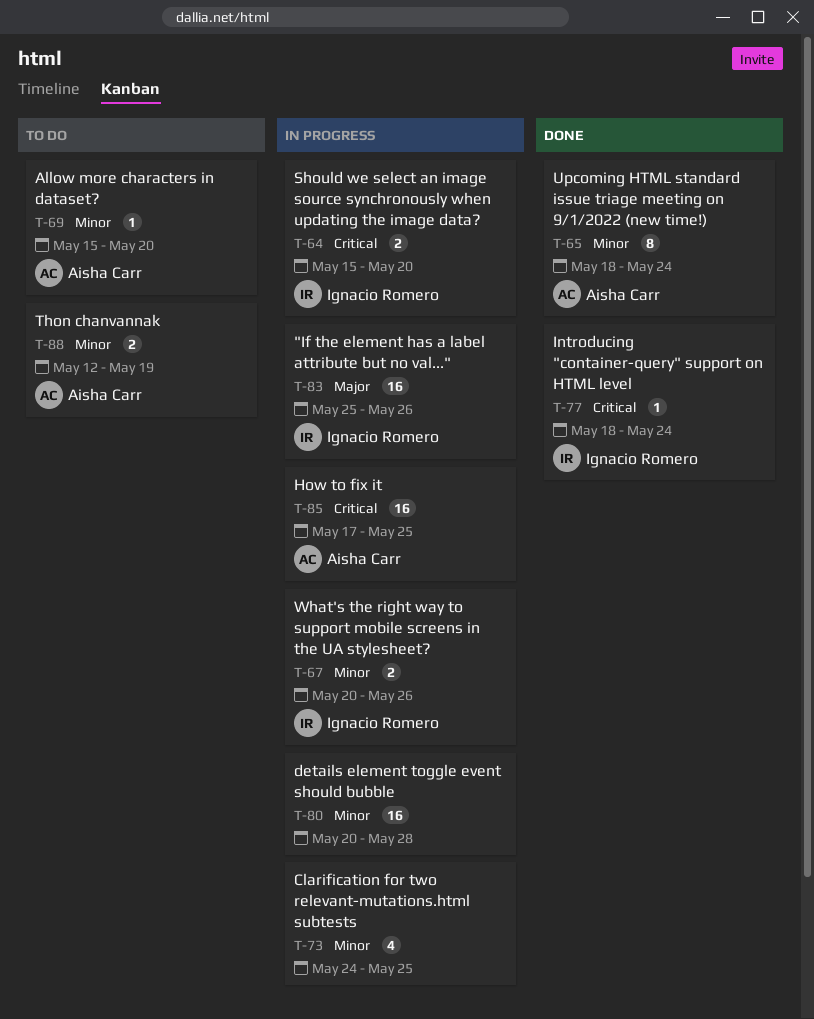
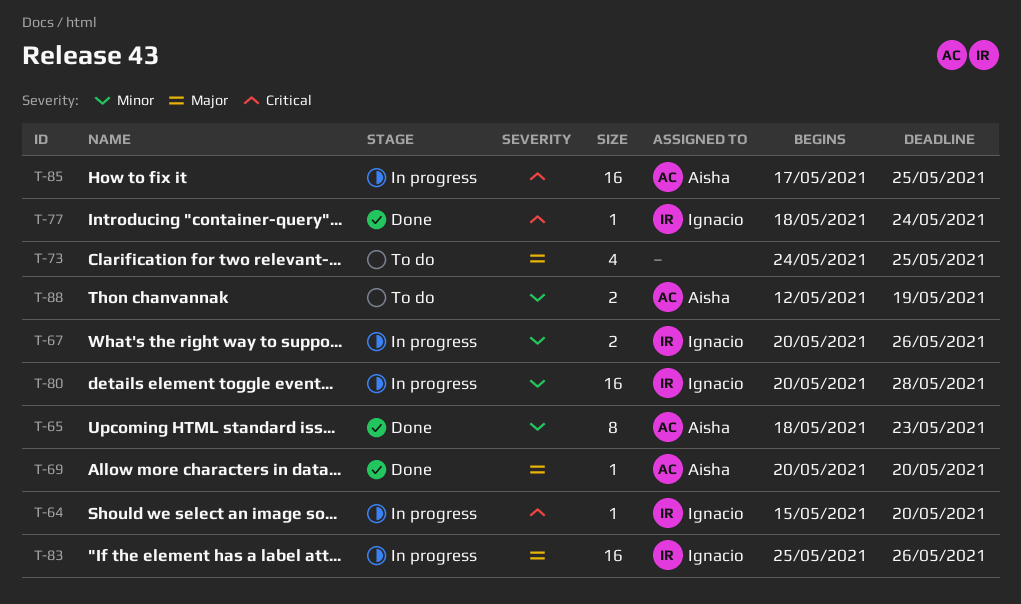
T-64, estimate: 2 -> 1
T-65, due: May 24 -> May 23
T-69, status: To do -> Done
T-69, priority: Minor -> Major
T-69, start: May 15 -> May 20
T-73, status: In progress -> To do
T-73, priority: Minor -> Major
T-80, owner: none -> Ignacio Romero

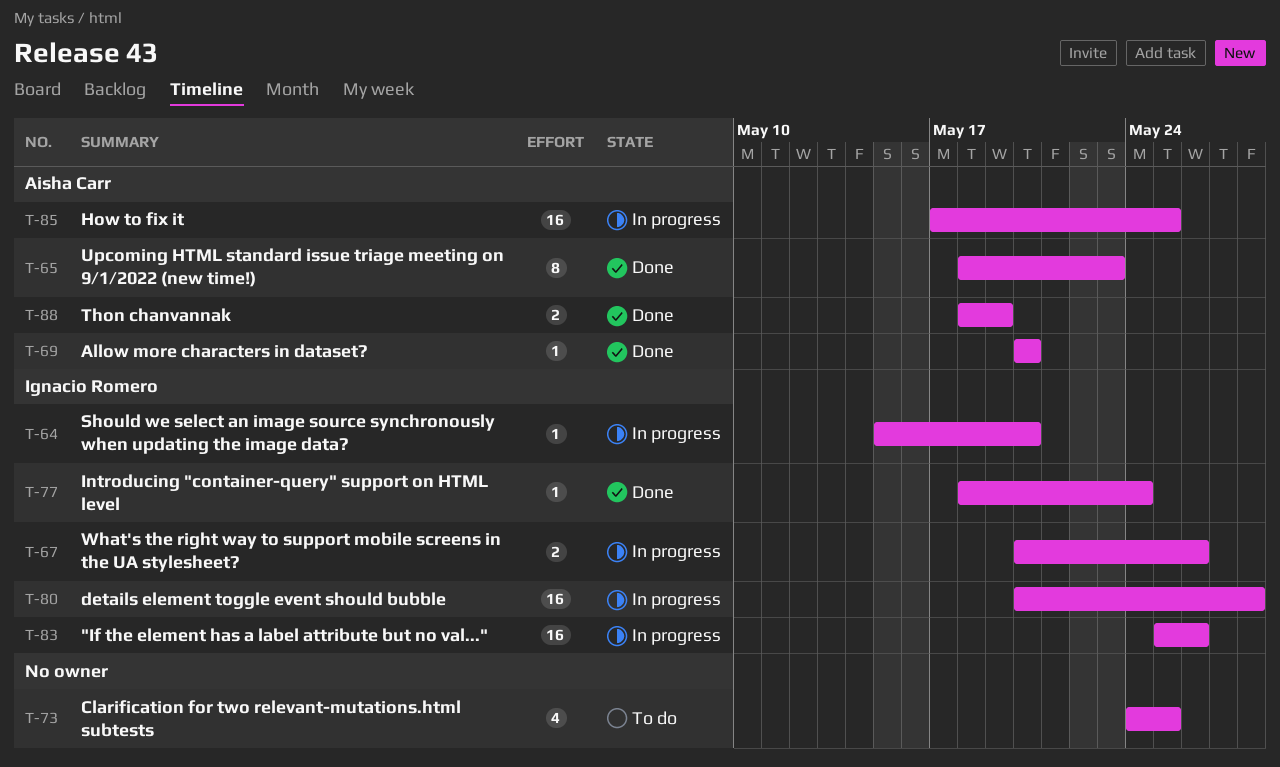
T-88, status: To do -> Done
T-88, start: May 12 -> May 18

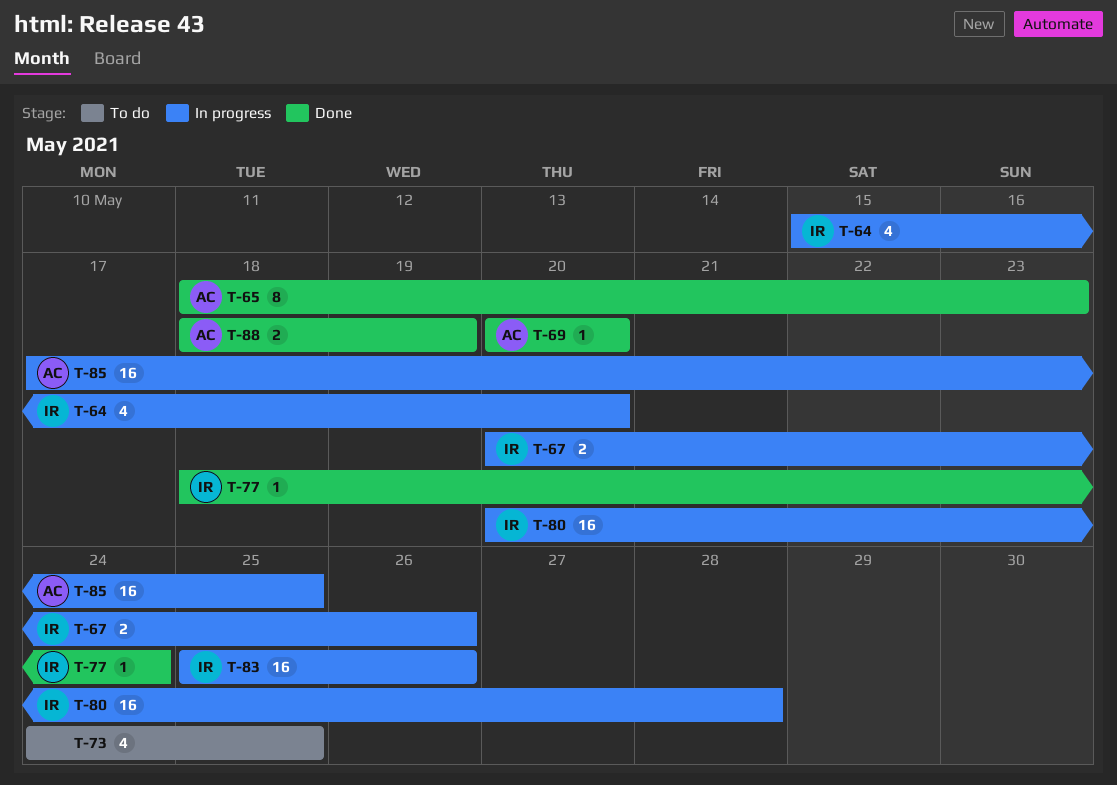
T-64, estimate: 1 -> 4

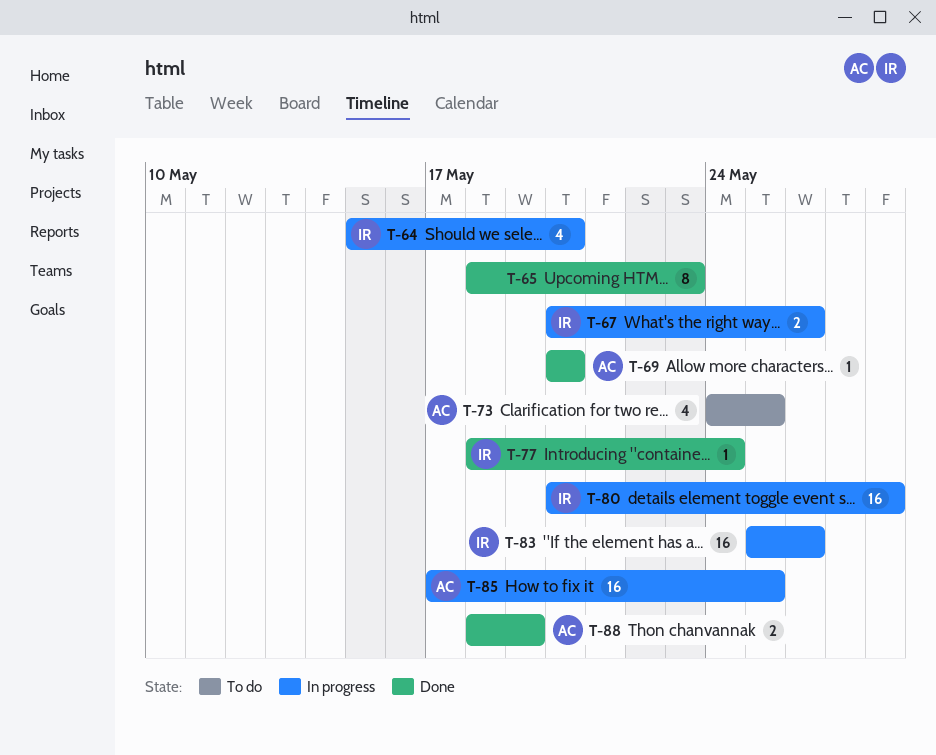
T-65, owner: AC -> none
T-73, owner: none -> AC

